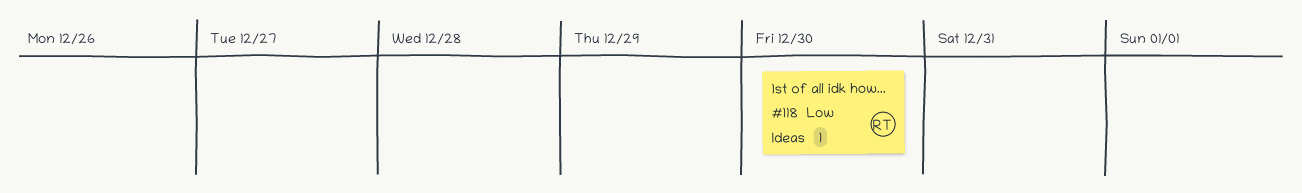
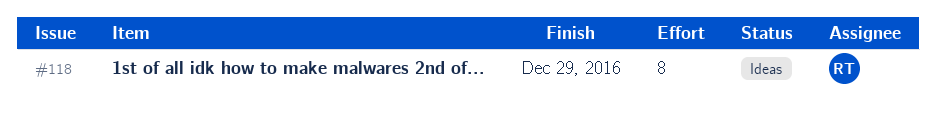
#118, estimate: 1 -> 8
#118, due: Dec 30 -> Dec 29

